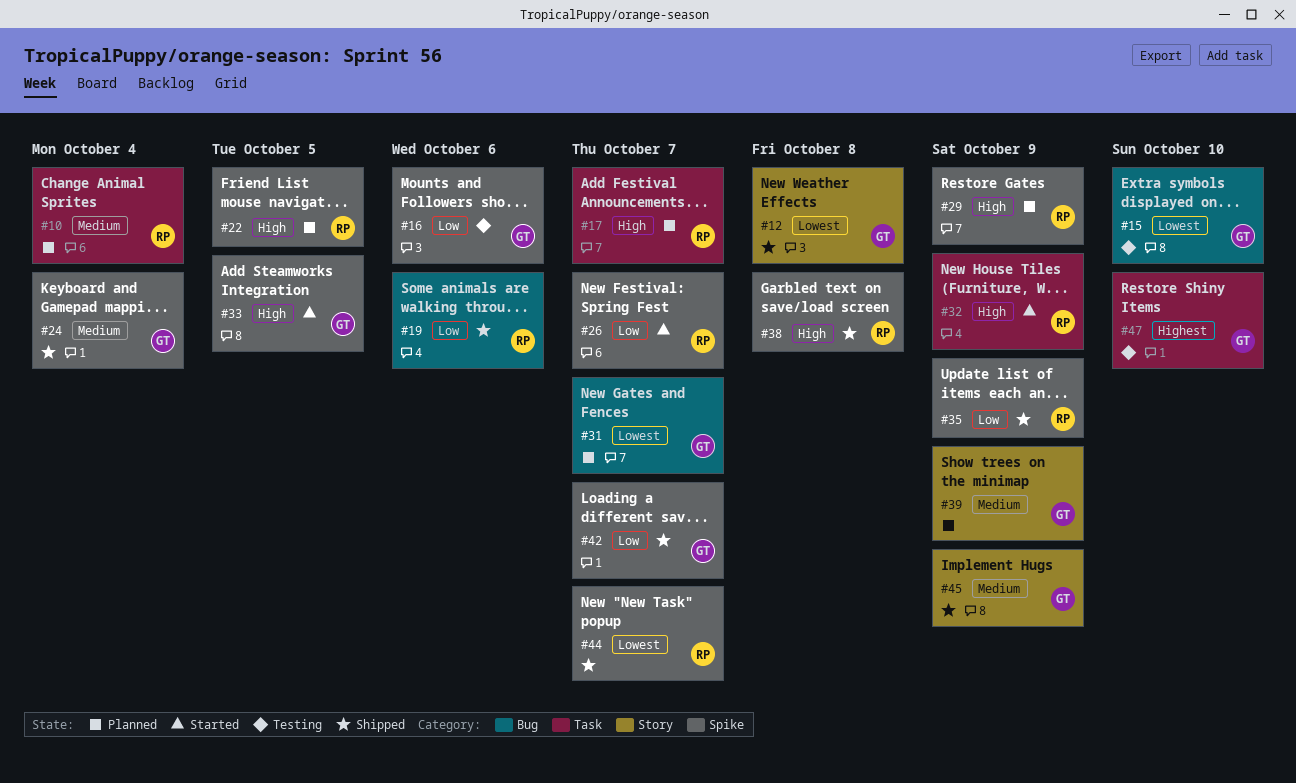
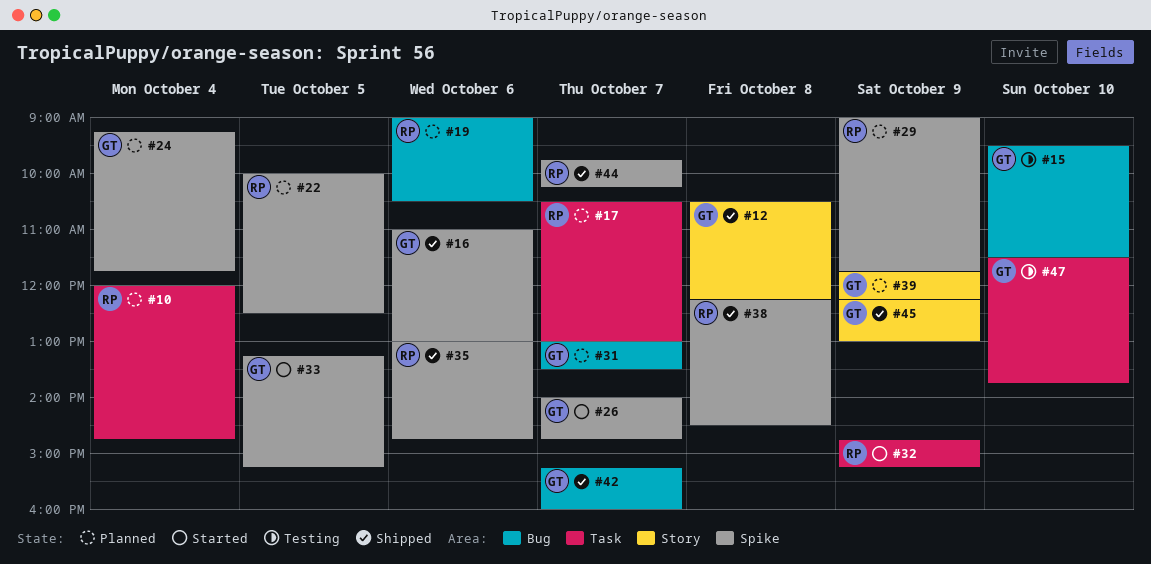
#16, status: Testing -> Shipped
#19, status: Shipped -> Planned
#24, status: Shipped -> Planned
#26, owner: RP -> GT
#35, day: Oct 9 -> Oct 6
#42, label: Spike -> Bug

